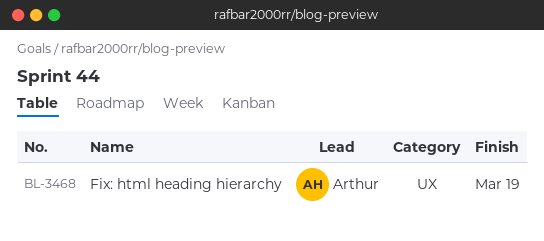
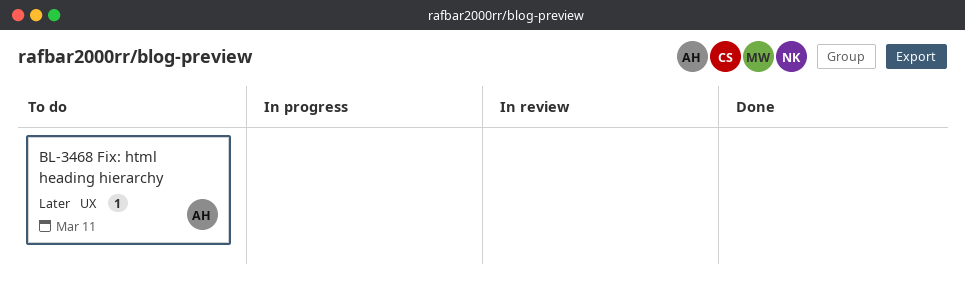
BL-3468, due: Mar 19 -> Mar 11

